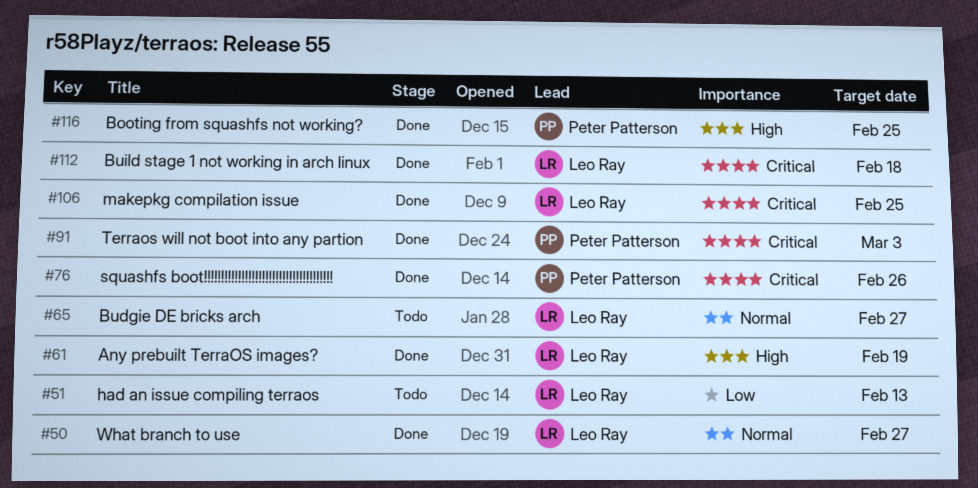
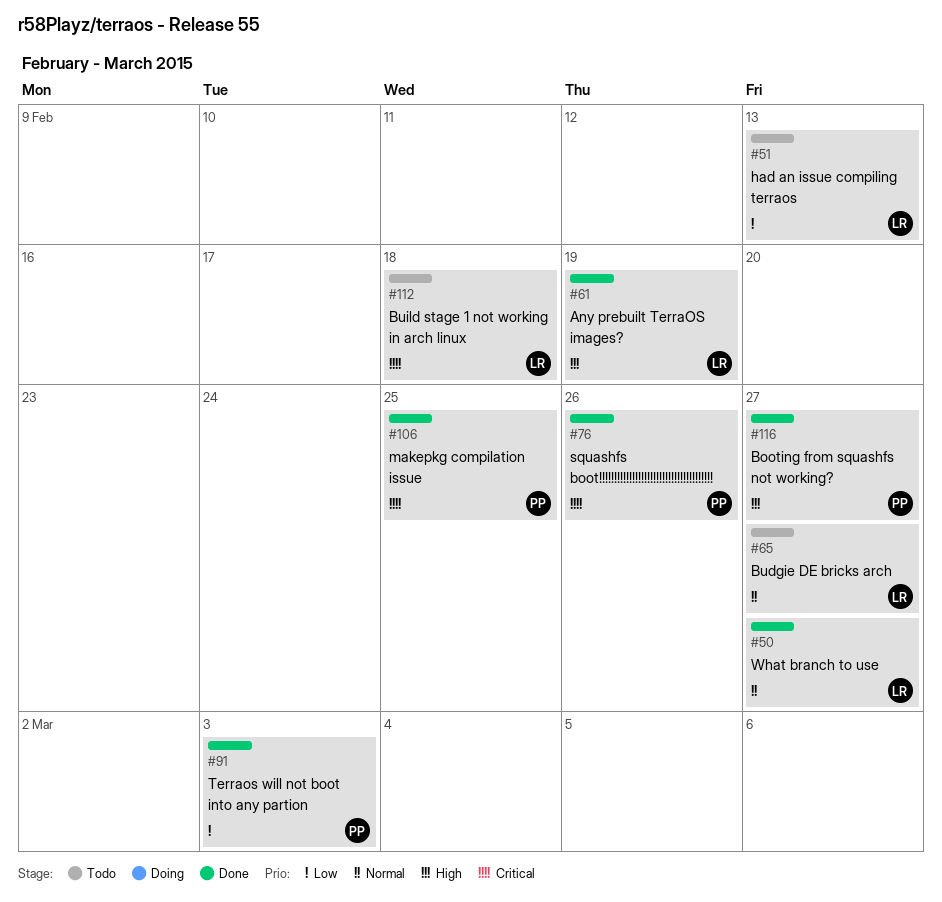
#91, priority: Critical -> Low
#106, owner: Leo Ray -> Peter Patterson
#112, status: Done -> Todo
#116, due: Feb 25 -> Feb 27

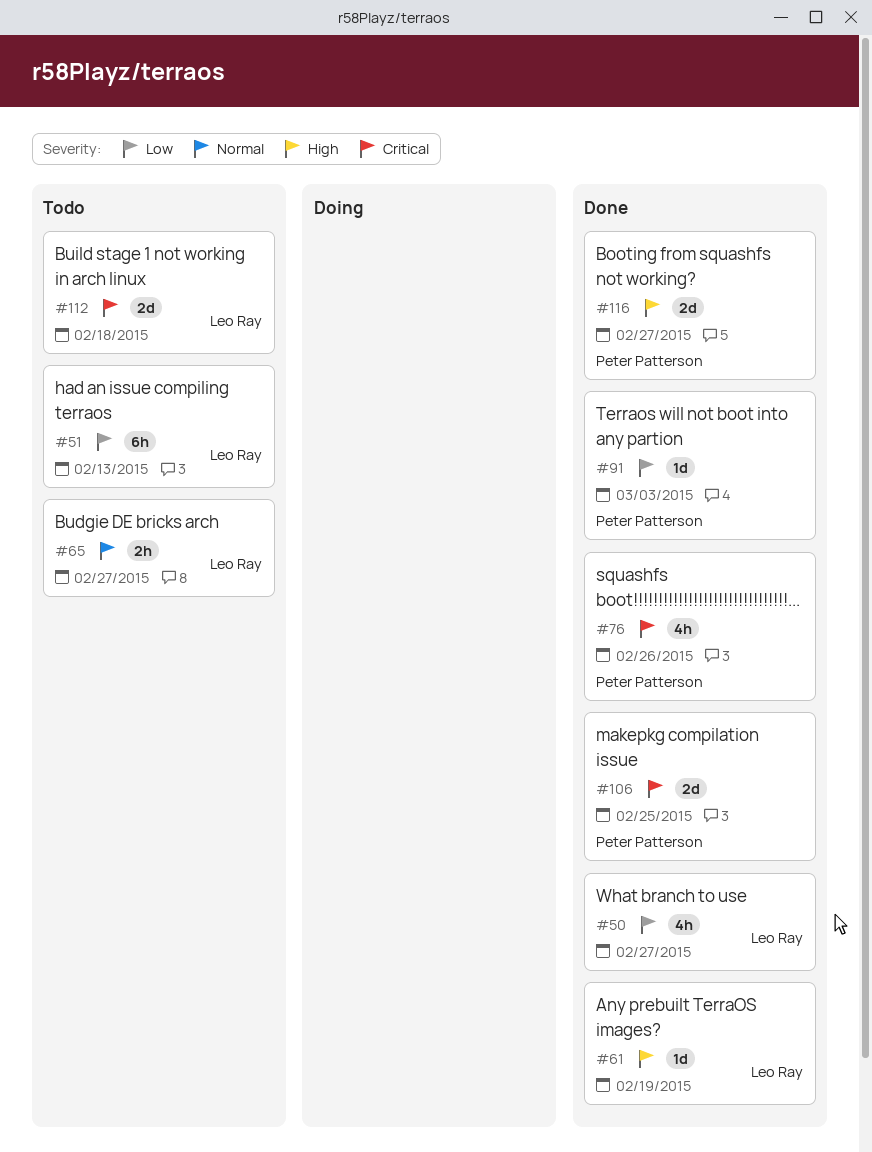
#50, priority: Normal -> Low

